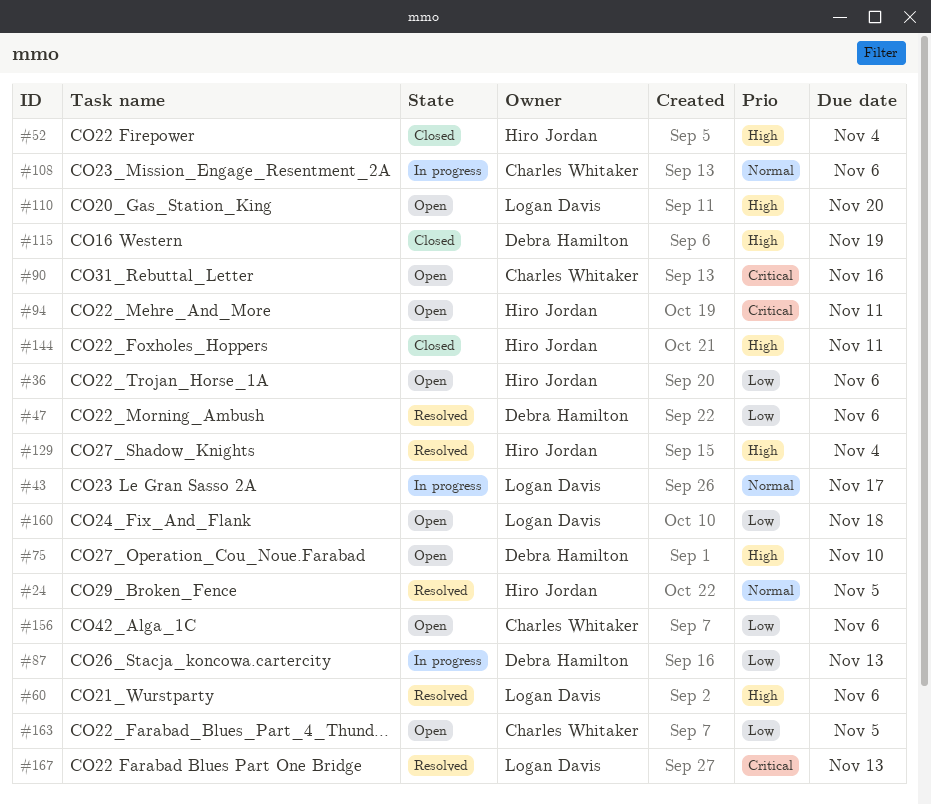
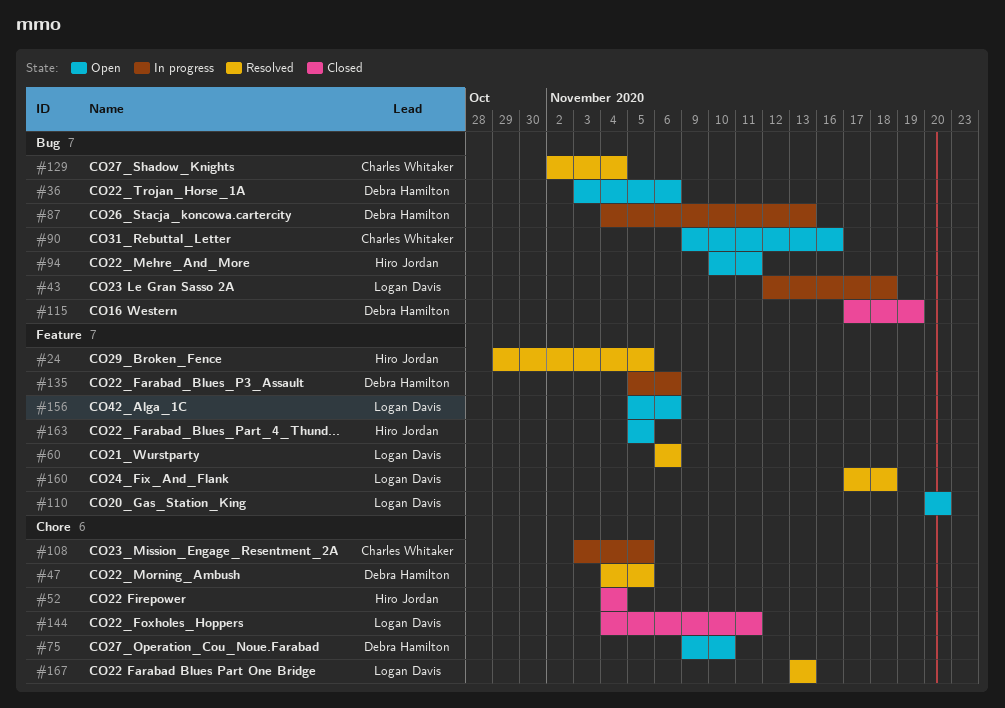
#36, owner: Hiro Jordan -> Debra Hamilton
#43, due: Nov 17 -> Nov 18
#47, due: Nov 6 -> Nov 5
#108, due: Nov 6 -> Nov 5
#129, owner: Hiro Jordan -> Charles Whitaker
#135: none -> present
#144, owner: Hiro Jordan -> Logan Davis
#156, owner: Charles Whitaker -> Logan Davis
#160, status: Open -> Resolved
#163, owner: Charles Whitaker -> Hiro Jordan

